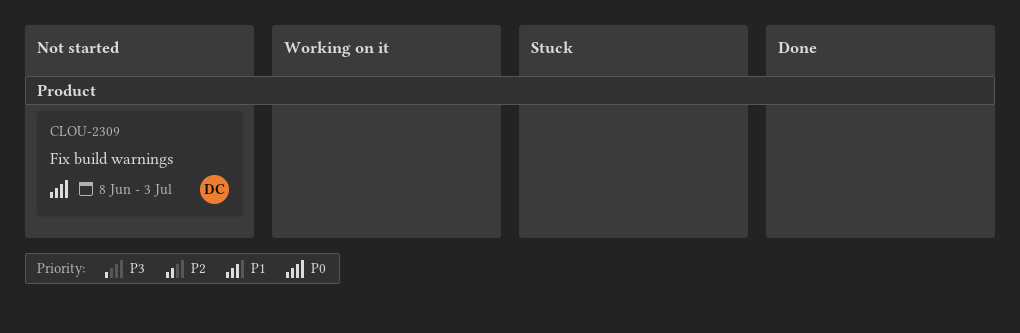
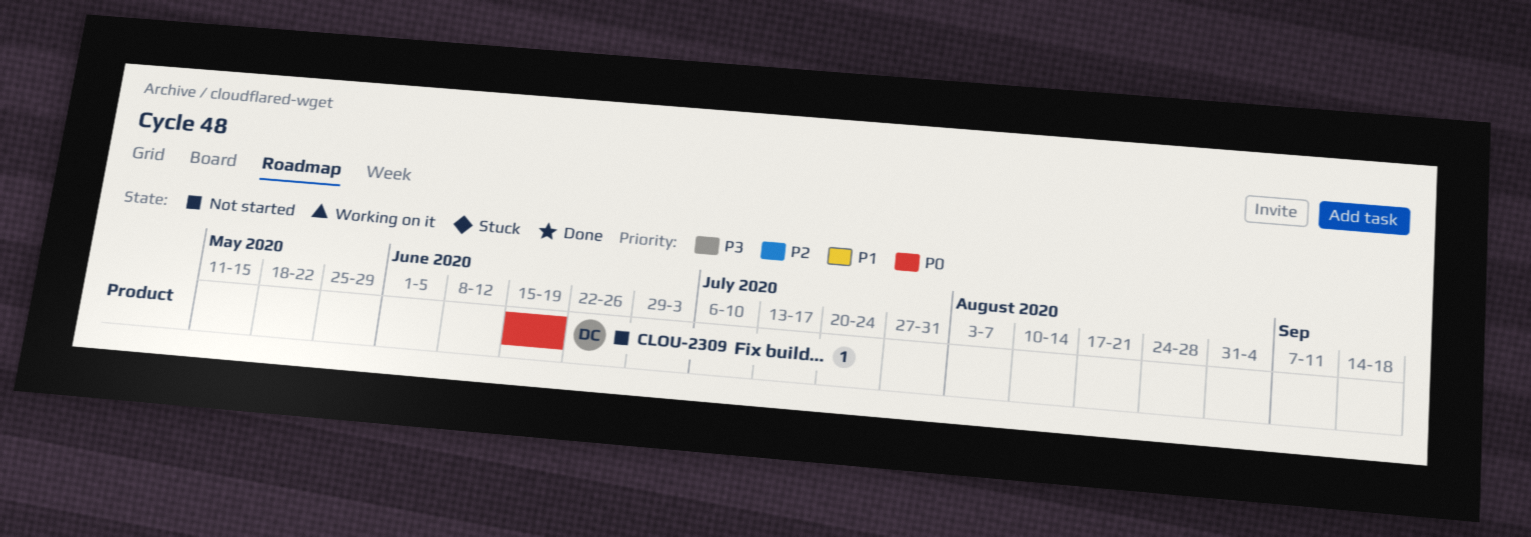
CLOU-2309, start: Jun 8 -> Jun 15
CLOU-2309, due: Jul 3 -> Jun 19

